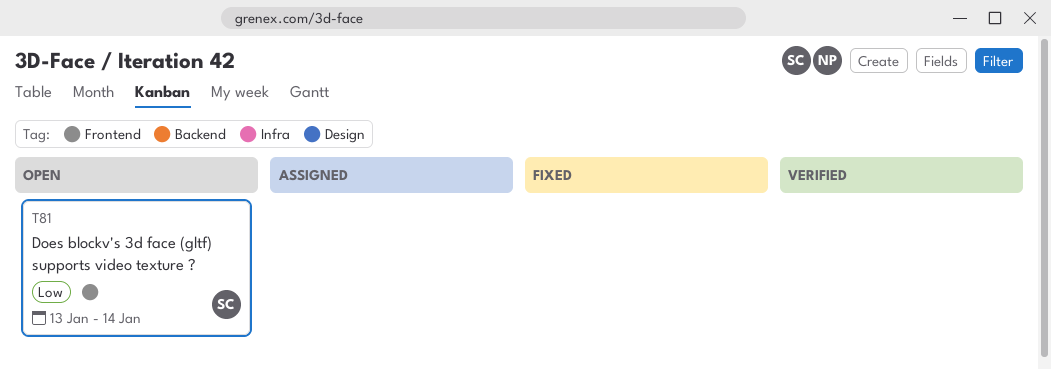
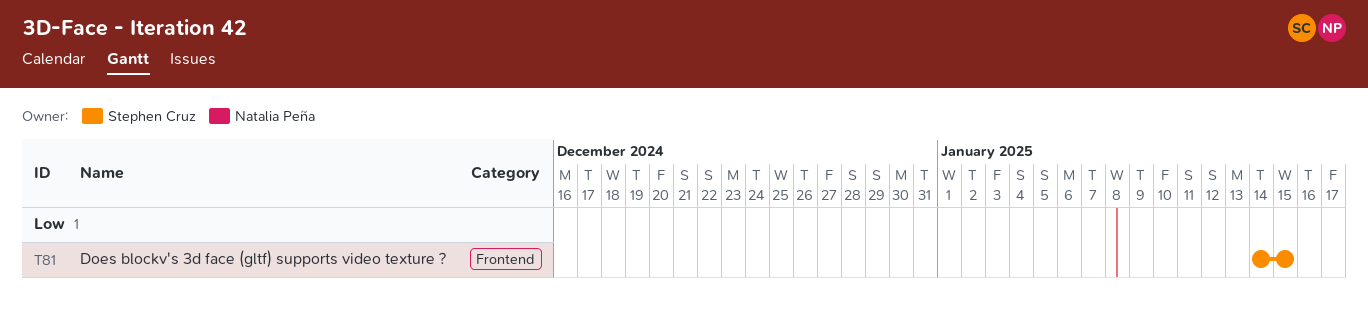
T81, start: Jan 13 -> Jan 14
T81, due: Jan 14 -> Jan 15

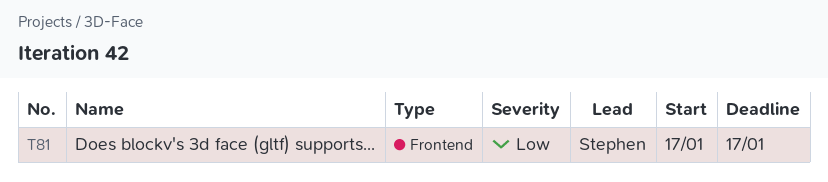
T81, start: Jan 14 -> Jan 17
T81, due: Jan 15 -> Jan 17

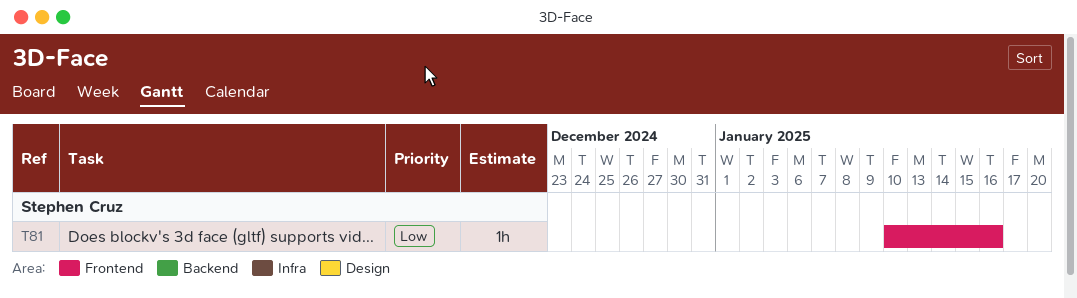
T81, start: Jan 17 -> Jan 10
T81, due: Jan 17 -> Jan 16

